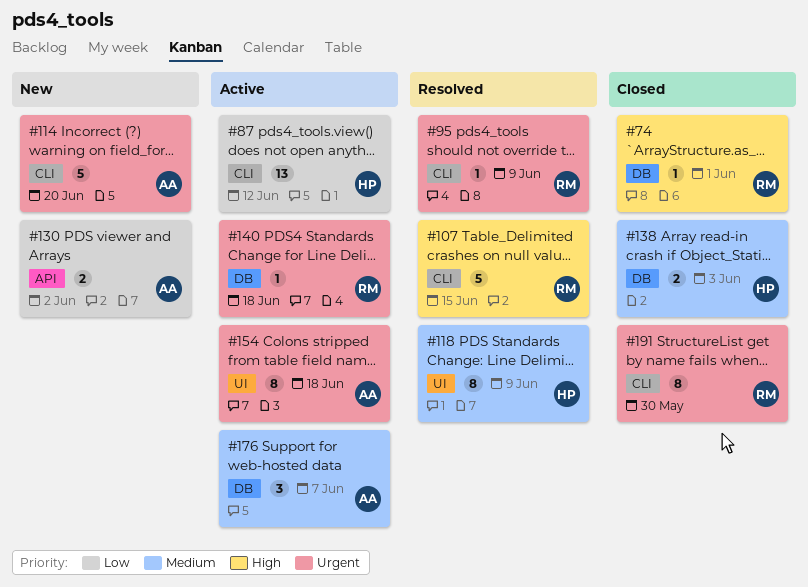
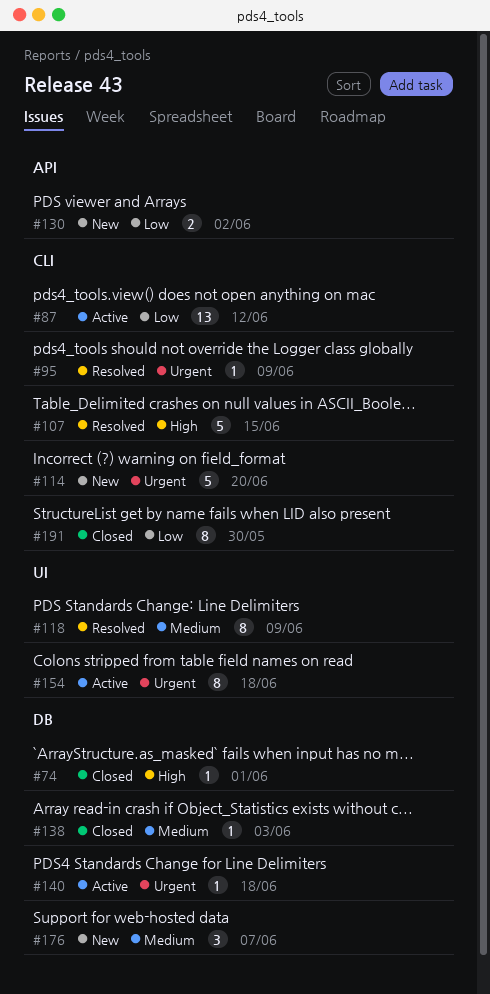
#138, estimate: 2 -> 1
#176, status: Active -> New
#191, priority: Urgent -> Low

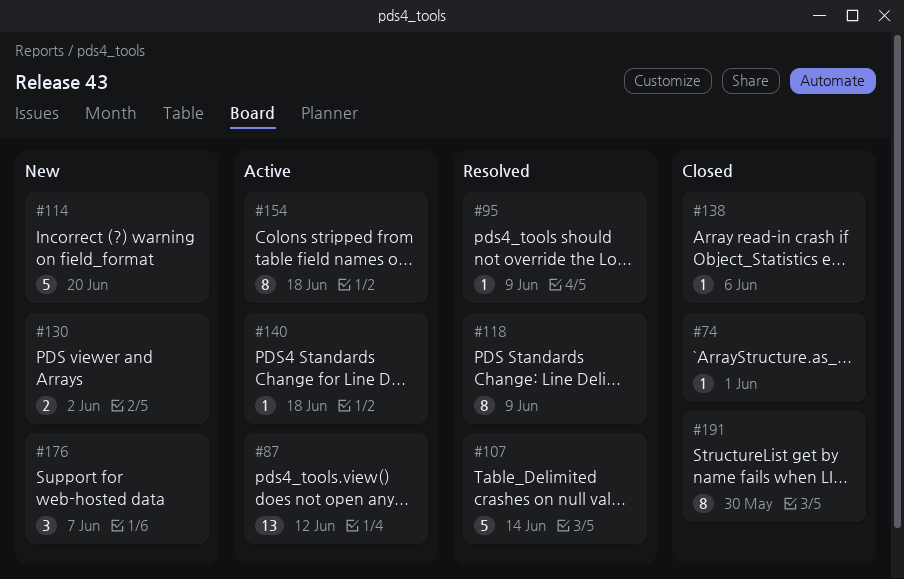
#107, due: Jun 15 -> Jun 14
#138, due: Jun 3 -> Jun 6

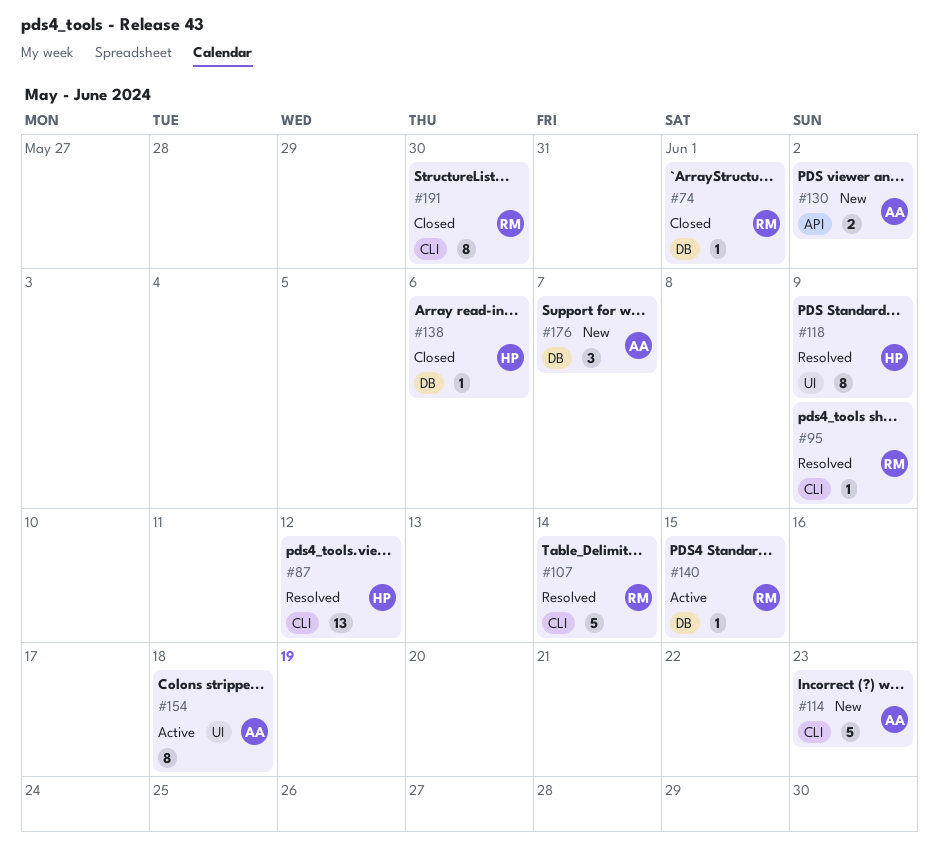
#87, status: Active -> Resolved
#114, due: Jun 20 -> Jun 23
#140, due: Jun 18 -> Jun 15

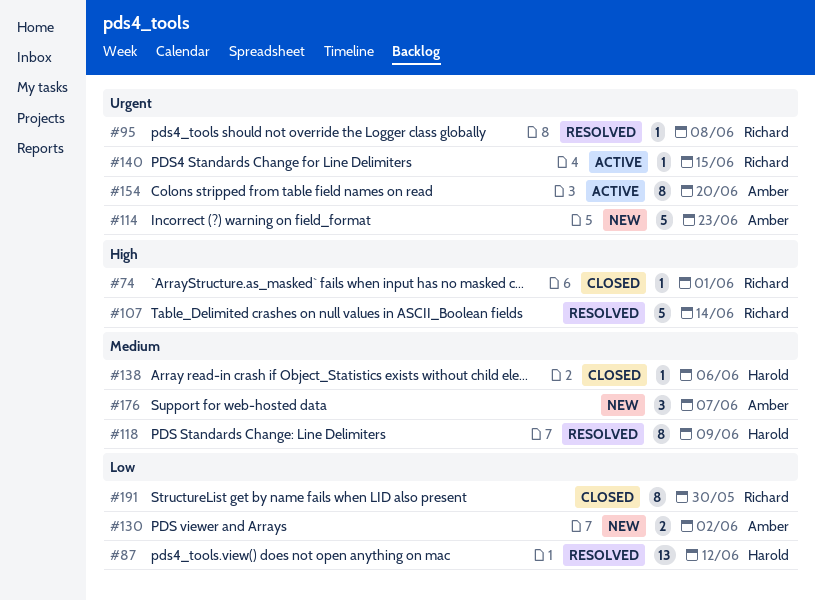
#95, due: Jun 9 -> Jun 8
#154, due: Jun 18 -> Jun 20

